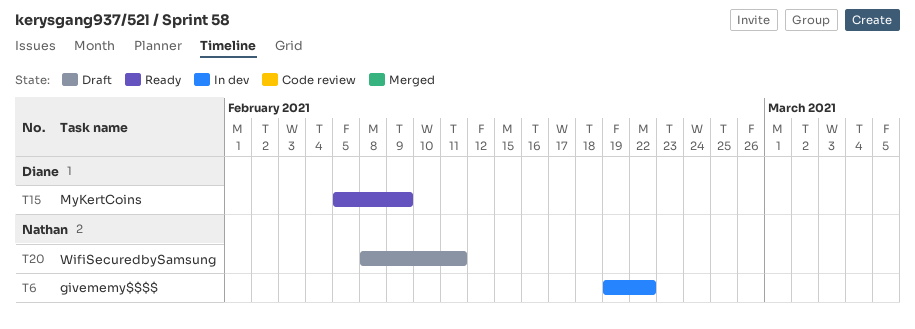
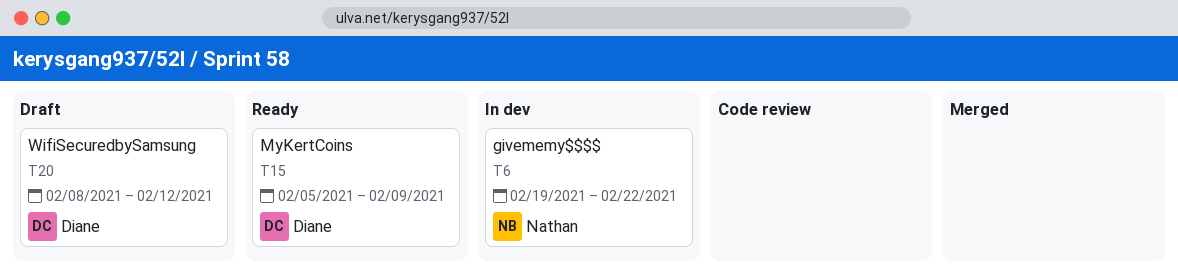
T20, owner: Nathan -> Diane
T20, due: Feb 11 -> Feb 12

